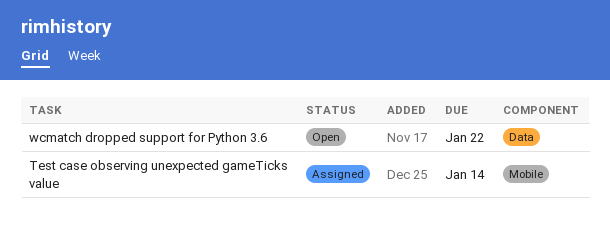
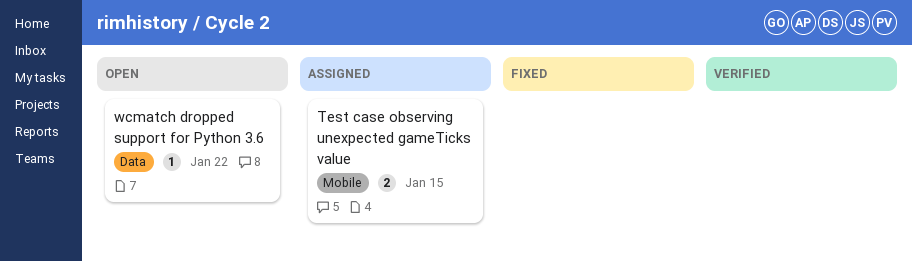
Test case observing unexpected gameTicks value, due: Jan 14 -> Jan 15

